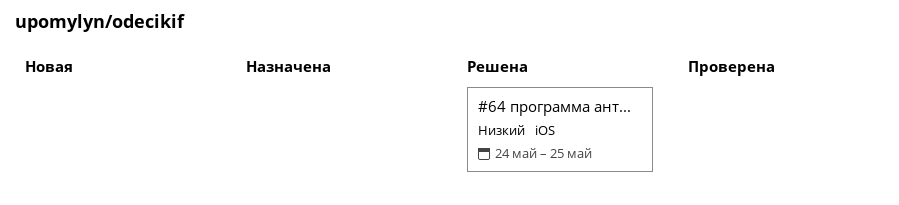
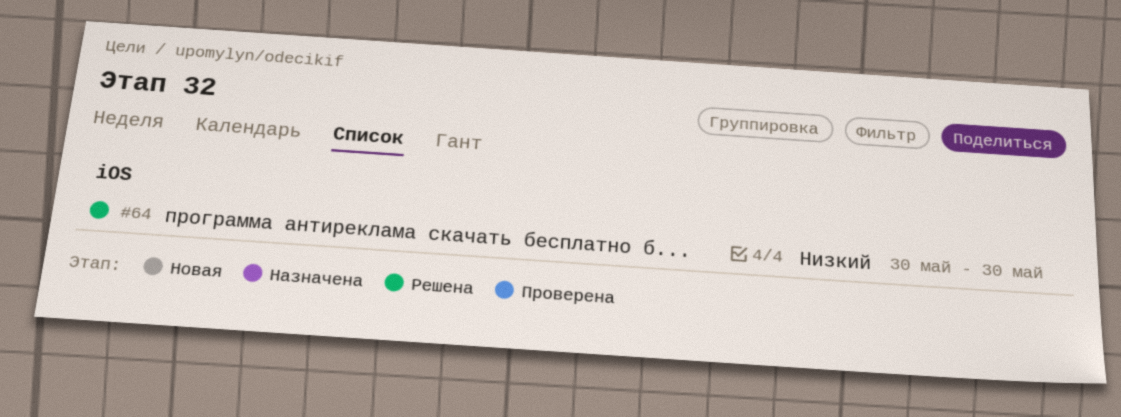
#64, start: May 24 -> May 30
#64, due: May 25 -> May 30

